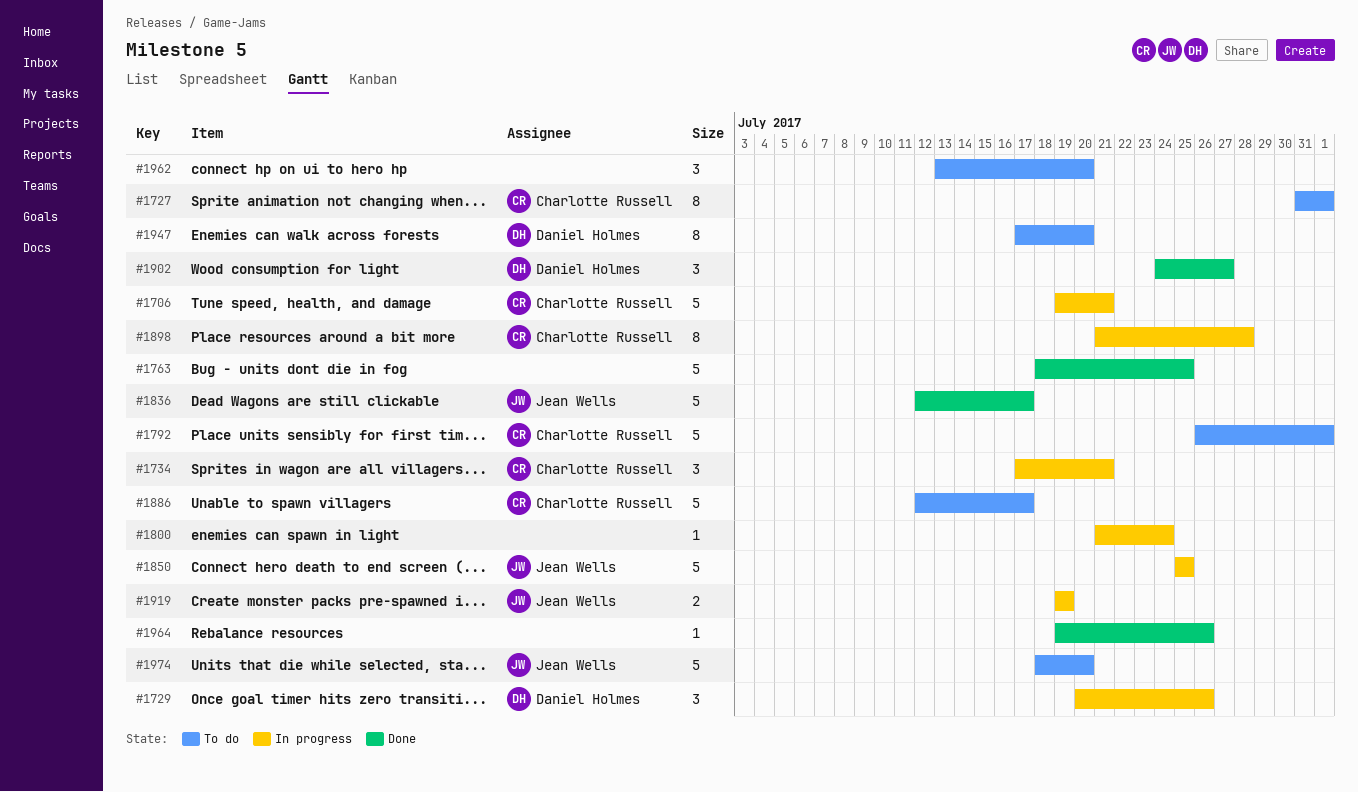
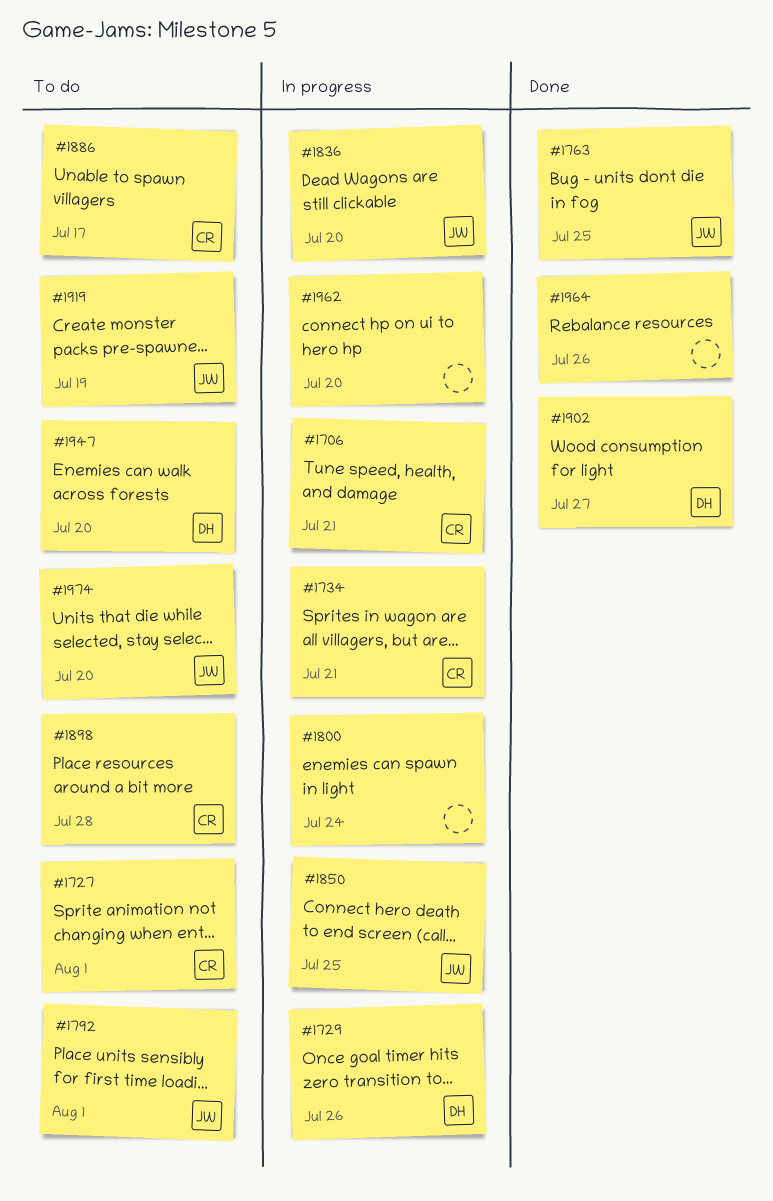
#1763, owner: none -> Jean Wells
#1792, owner: Charlotte Russell -> Jean Wells
#1836, status: Done -> In progress
#1836, due: Jul 17 -> Jul 20
#1898, status: In progress -> To do
#1919, status: In progress -> To do
#1962, status: To do -> In progress

